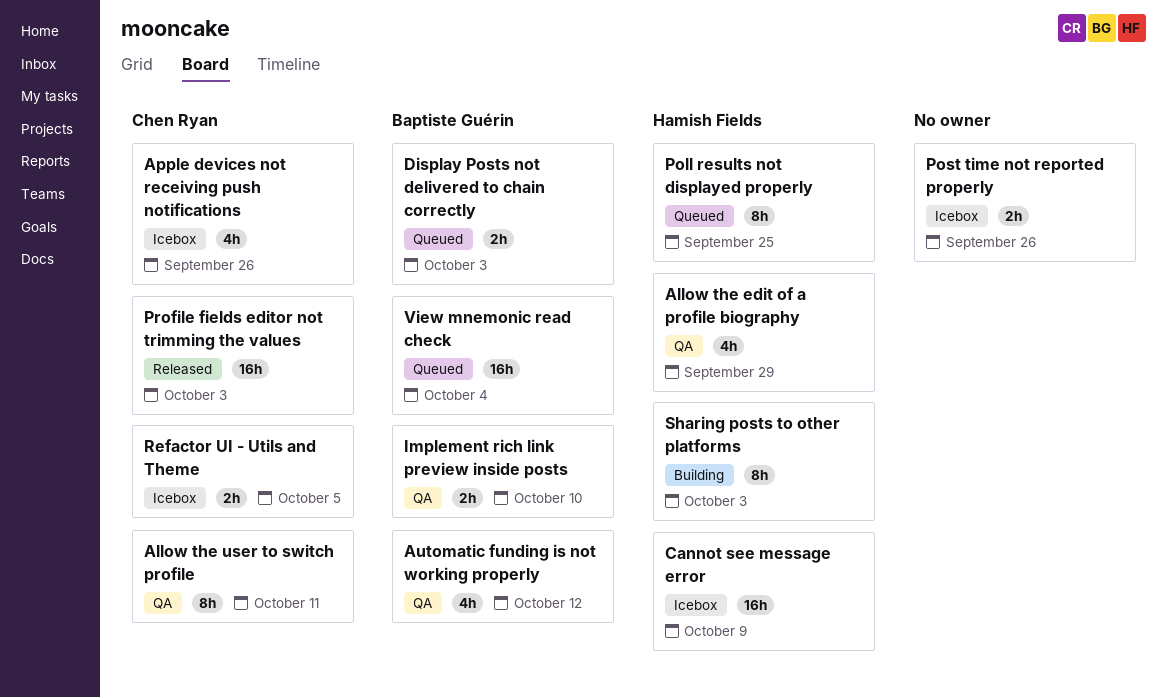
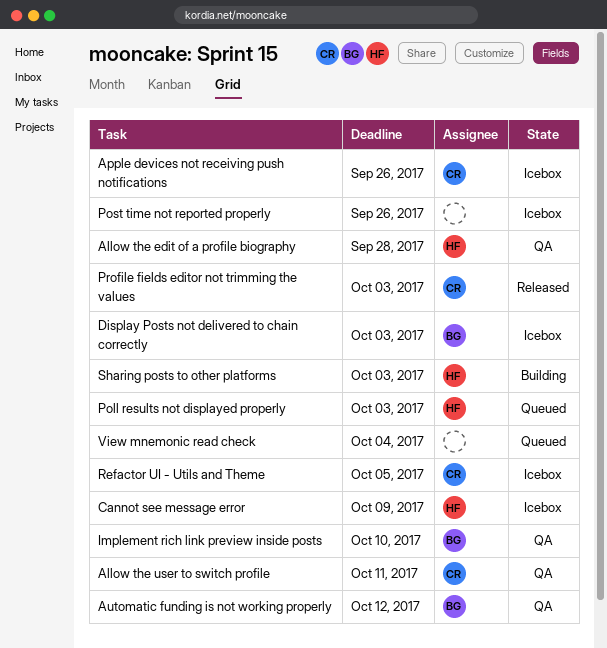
Allow the edit of a profile biography, due: Sep 29 -> Sep 28
Display Posts not delivered to chain correctly, status: Queued -> Icebox
Poll results not displayed properly, due: Sep 25 -> Oct 3
View mnemonic read check, owner: Baptiste Guérin -> none

